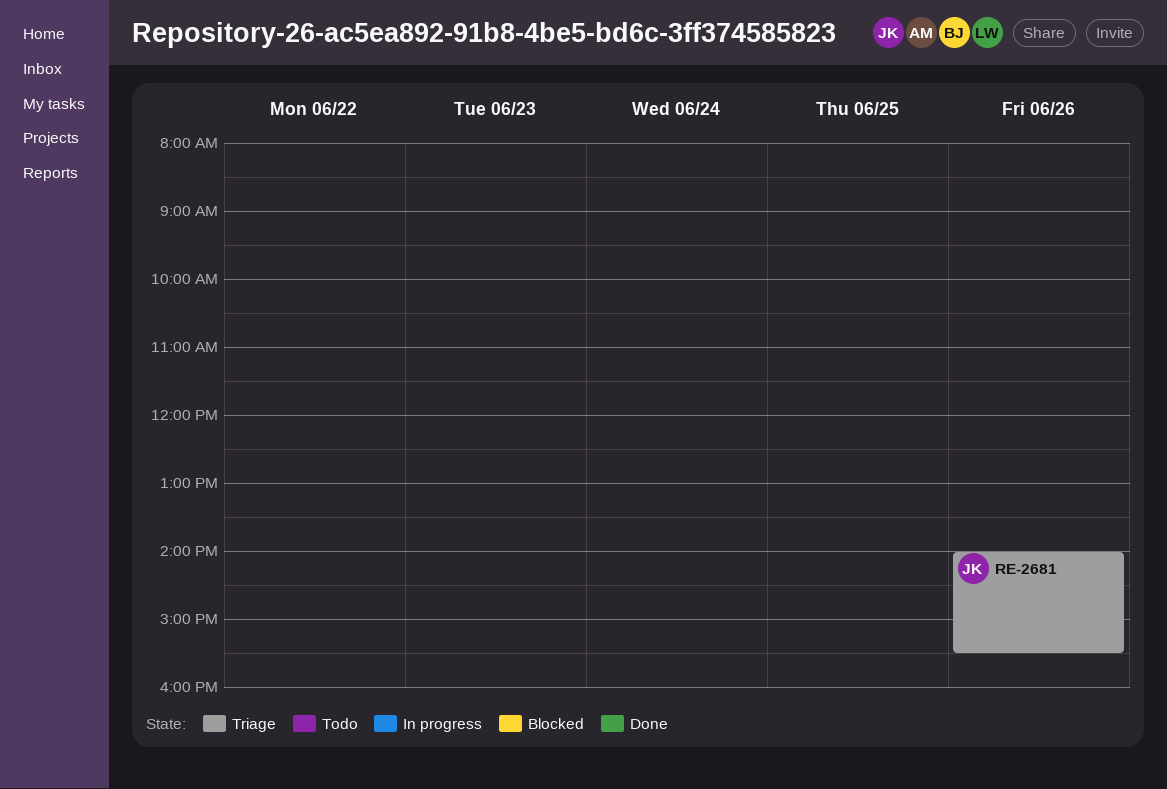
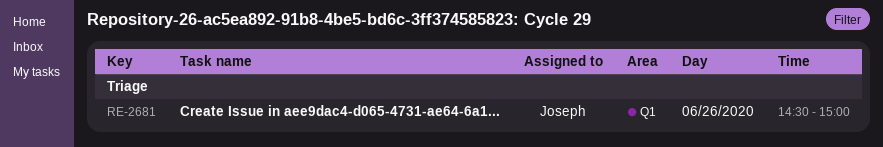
RE-2681, begins: 14:00 -> 14:30
RE-2681, ends: 15:30 -> 15:00

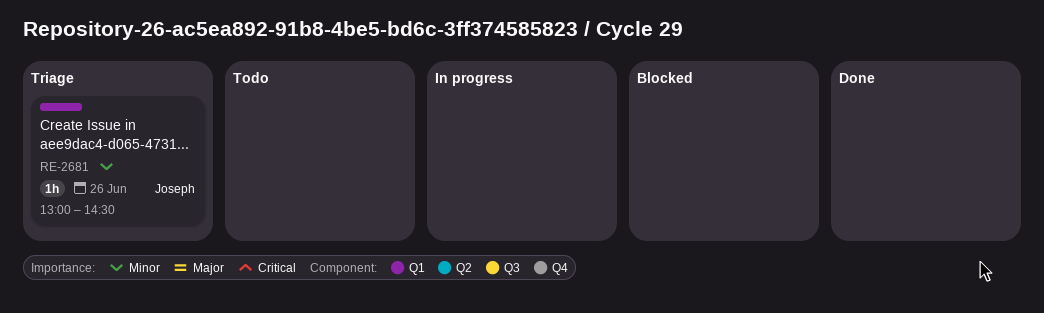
RE-2681, begins: 14:30 -> 13:00
RE-2681, ends: 15:00 -> 14:30

